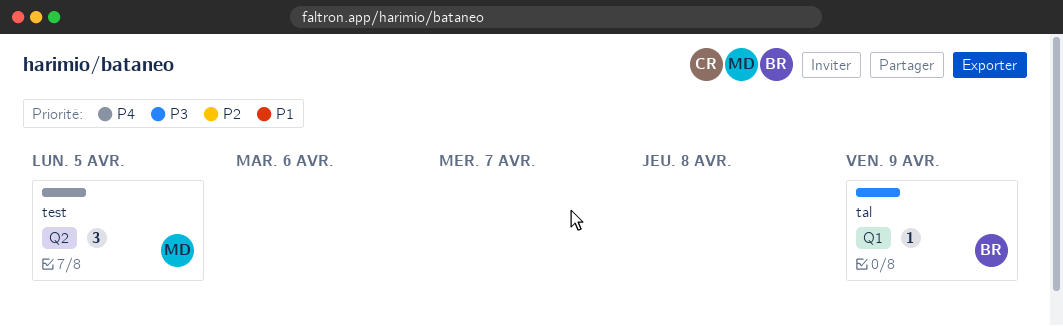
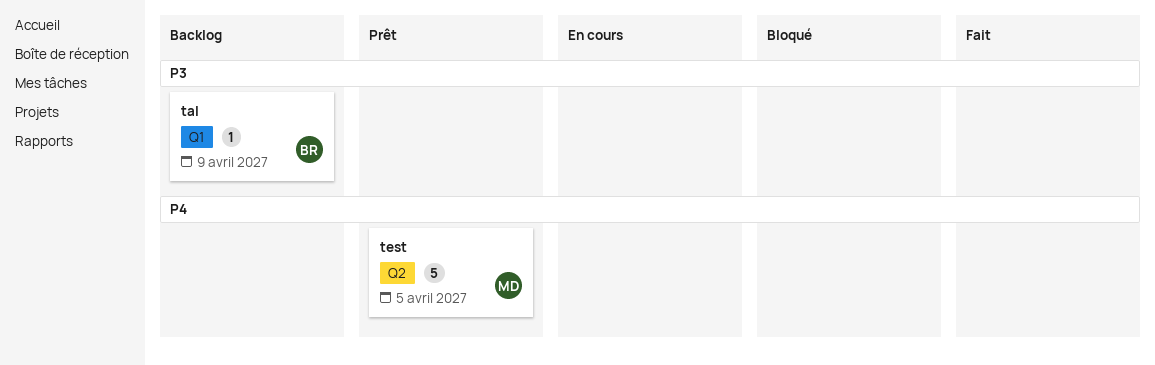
test, estimate: 3 -> 5

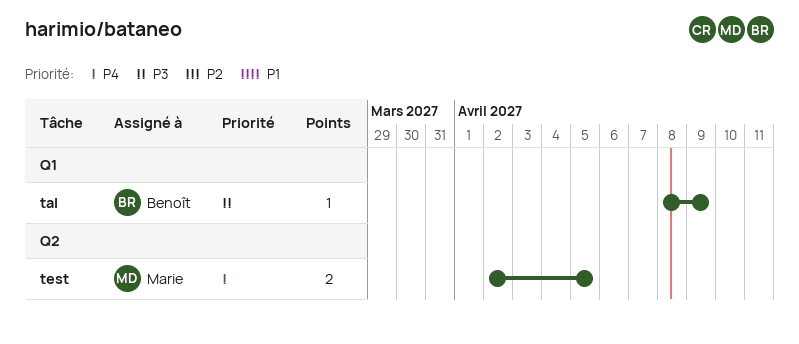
test, estimate: 5 -> 2

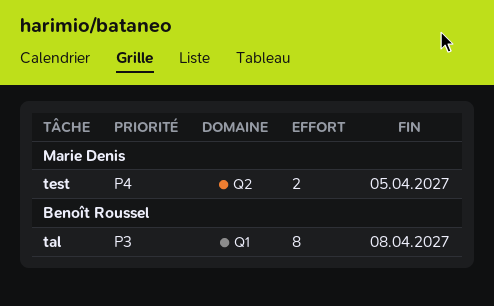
tal, estimate: 1 -> 8
tal, due: Apr 9 -> Apr 8

